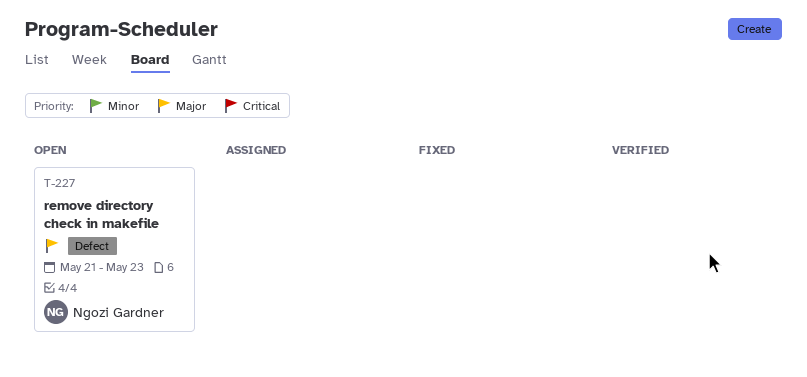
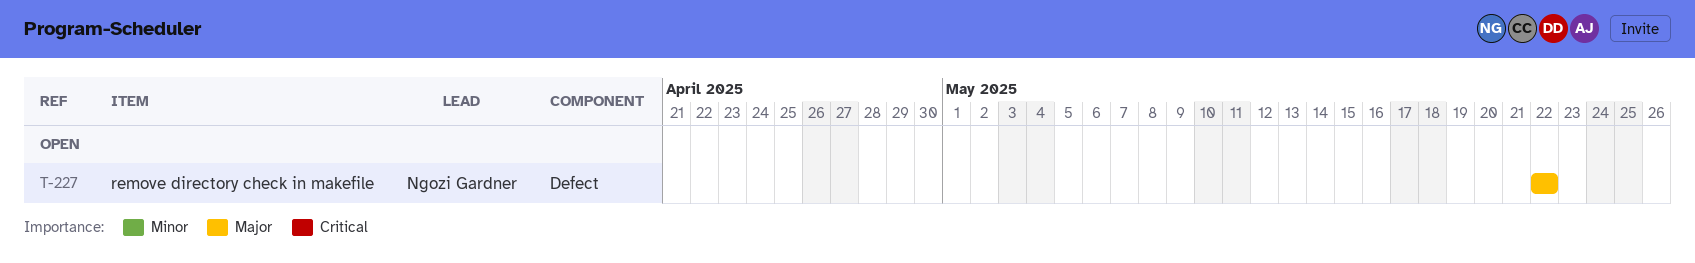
T-227, start: May 21 -> May 22
T-227, due: May 23 -> May 22

